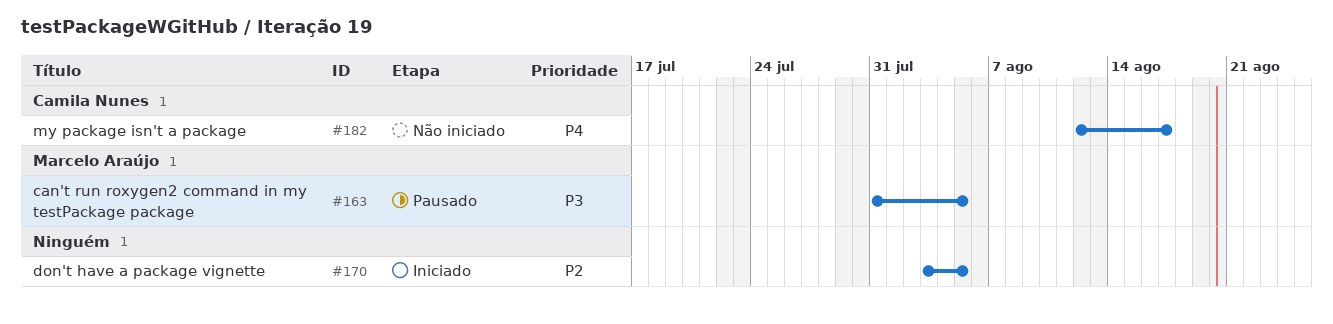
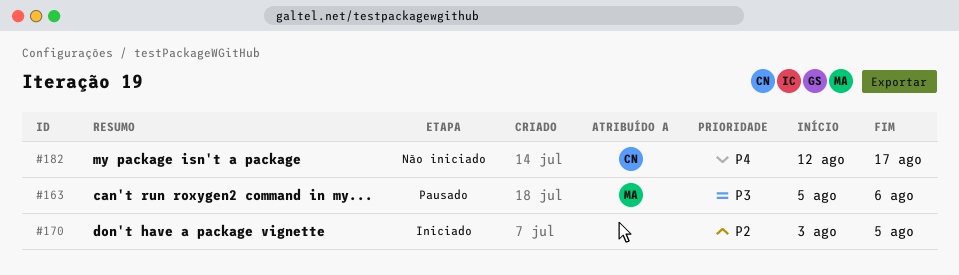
#163, start: Jul 31 -> Aug 5
#163, due: Aug 5 -> Aug 6

